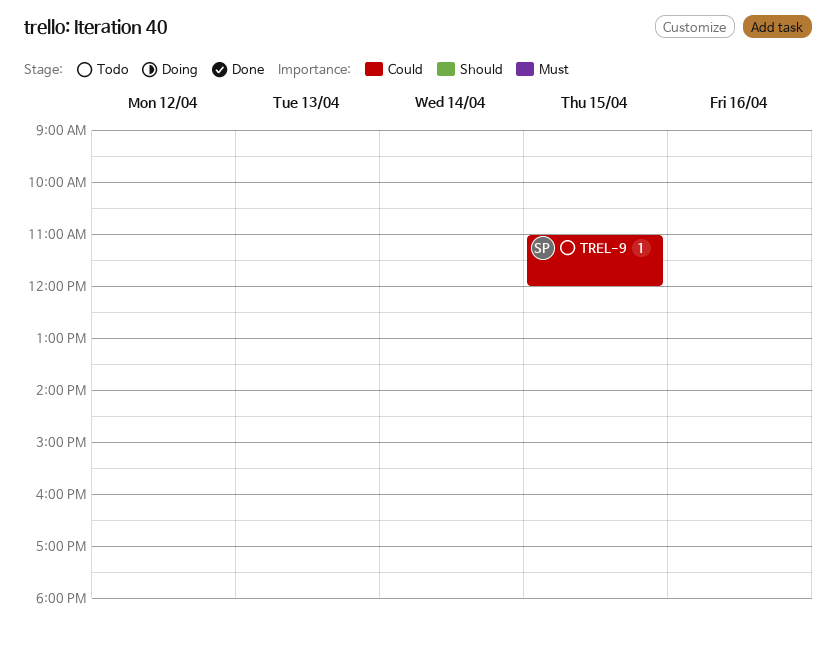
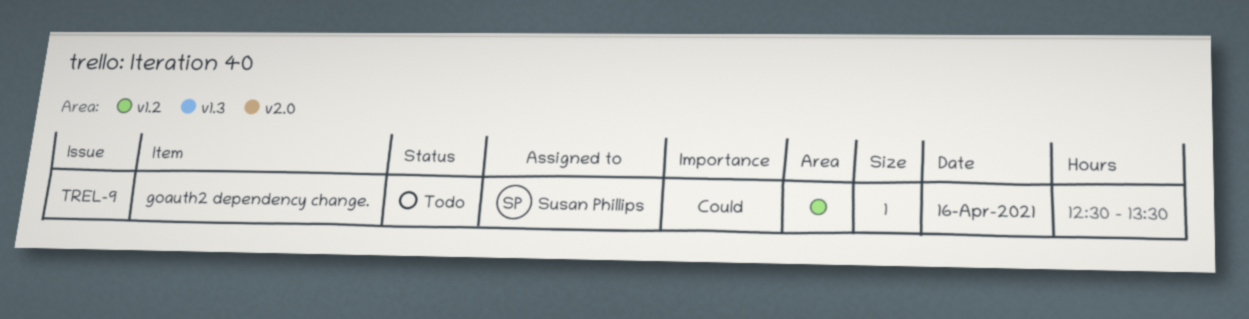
TREL-9, day: Apr 15 -> Apr 16
TREL-9, begins: 11:00 -> 12:30
TREL-9, ends: 12:00 -> 13:30

